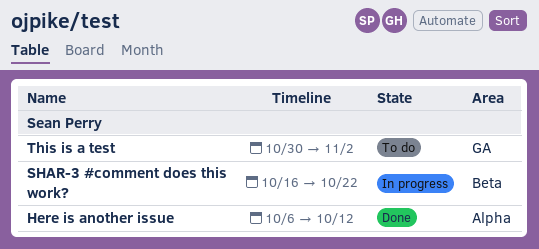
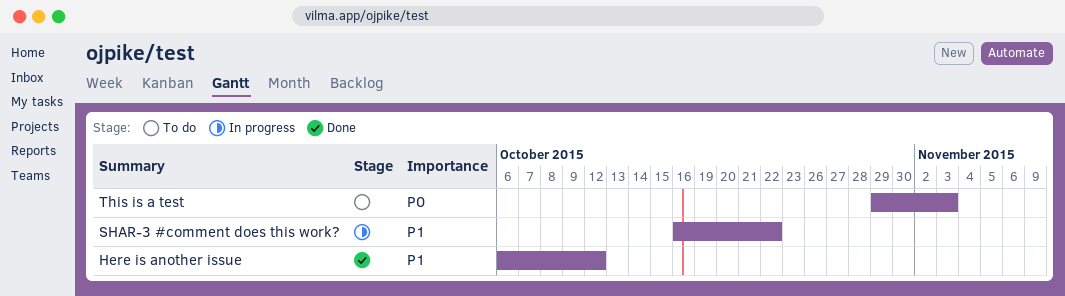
This is a test, start: Oct 30 -> Oct 29
This is a test, due: Nov 2 -> Nov 3

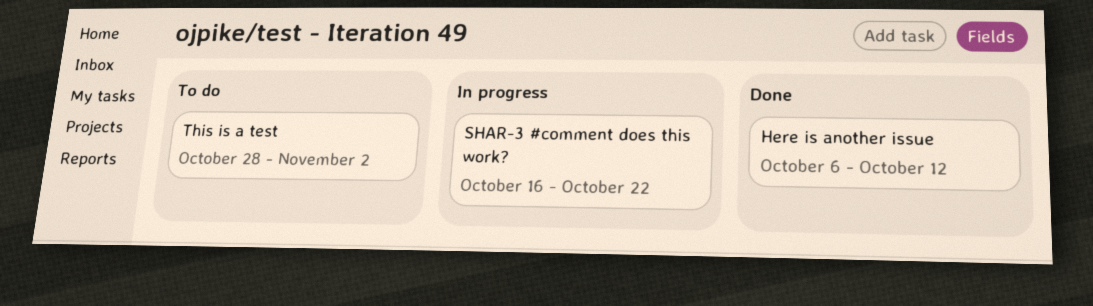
This is a test, start: Oct 29 -> Oct 28
This is a test, due: Nov 3 -> Nov 2

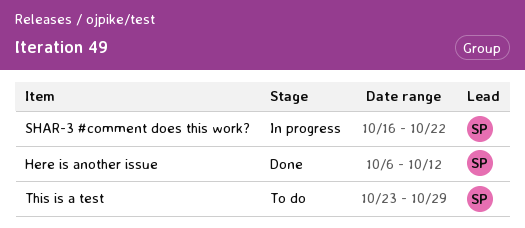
This is a test, start: Oct 28 -> Oct 23
This is a test, due: Nov 2 -> Oct 29

